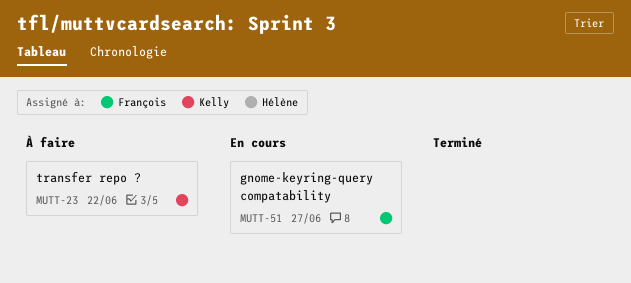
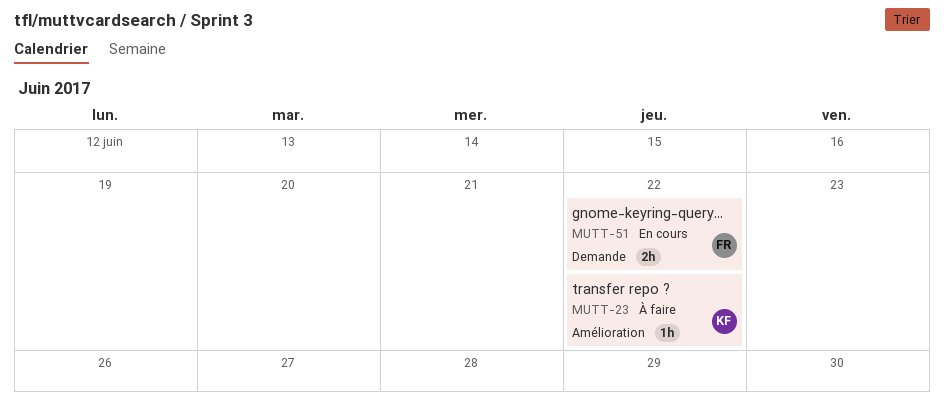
MUTT-51, due: Jun 27 -> Jun 22

